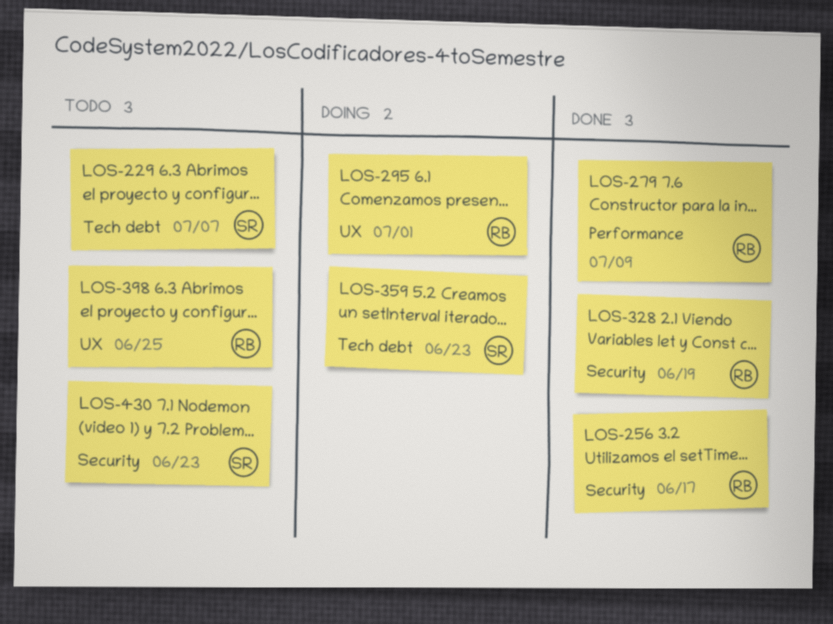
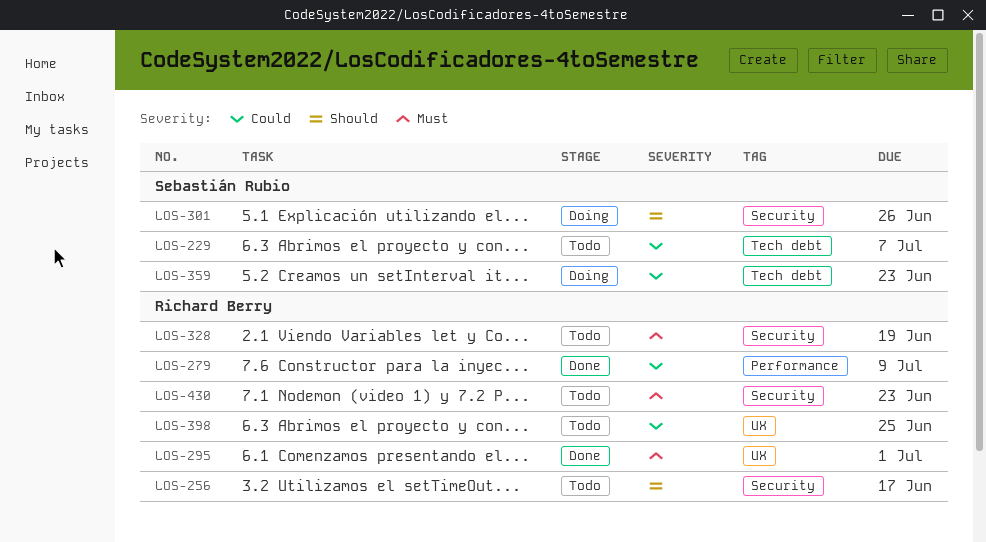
LOS-256, status: Done -> Todo
LOS-295, status: Doing -> Done
LOS-301: none -> present
LOS-328, status: Done -> Todo
LOS-430, owner: Sebastián Rubio -> Richard Berry

